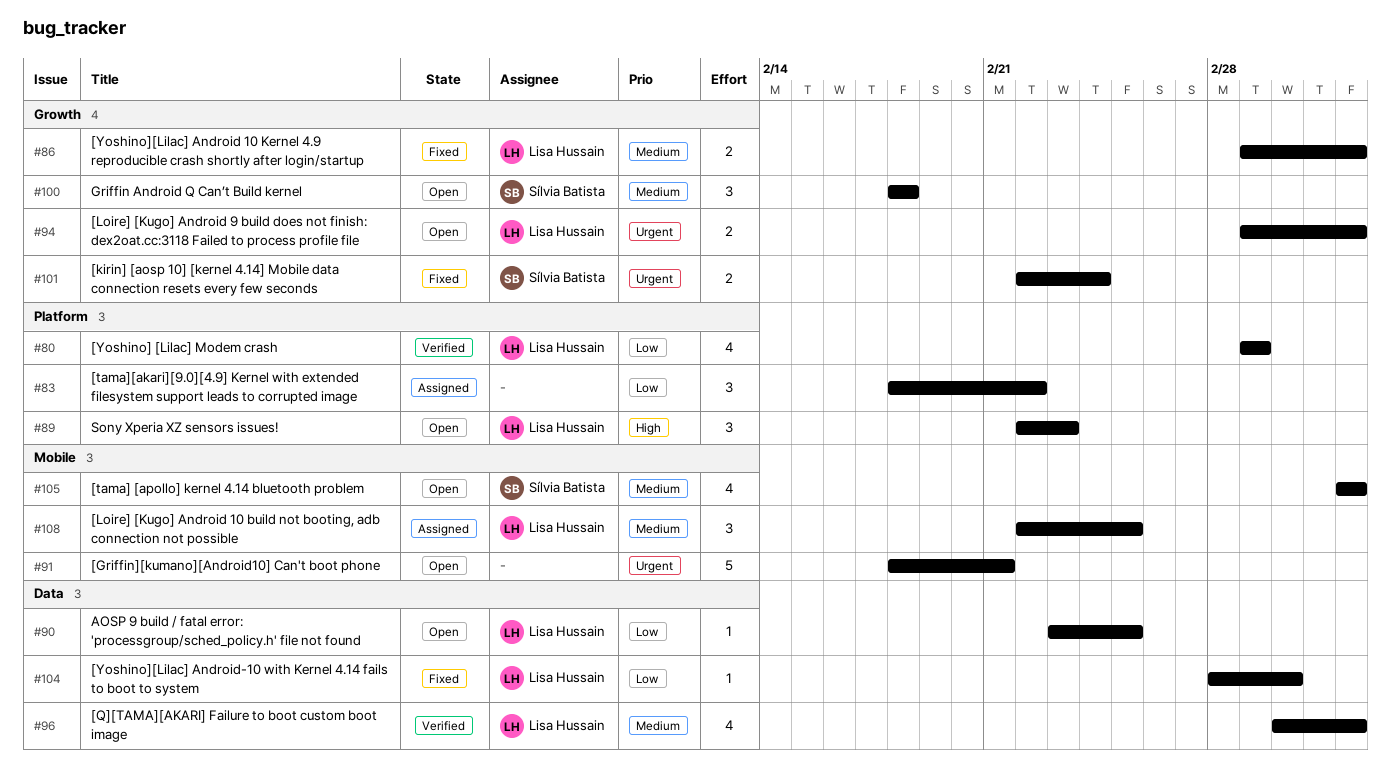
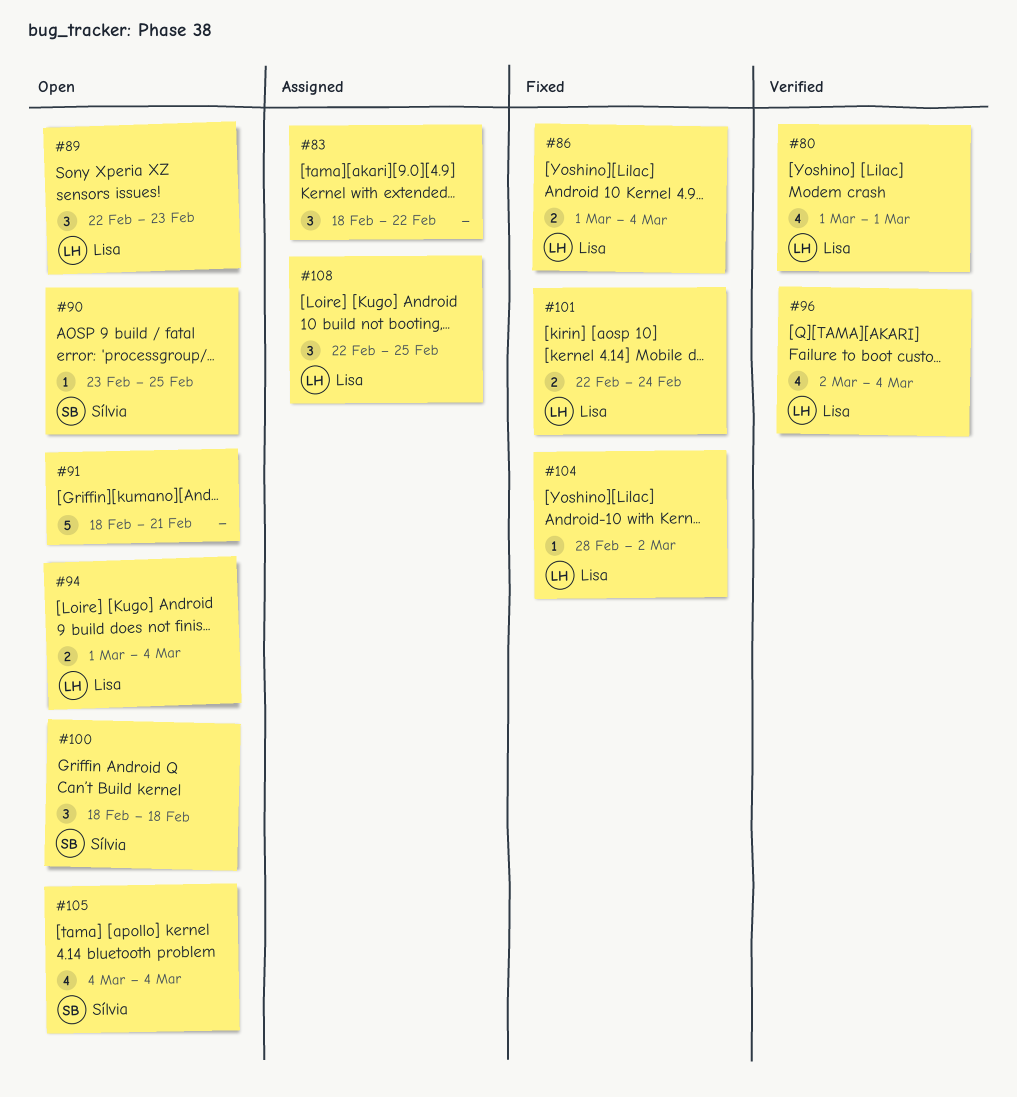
#90, owner: Lisa Hussain -> Sílvia Batista
#101, owner: Sílvia Batista -> Lisa Hussain

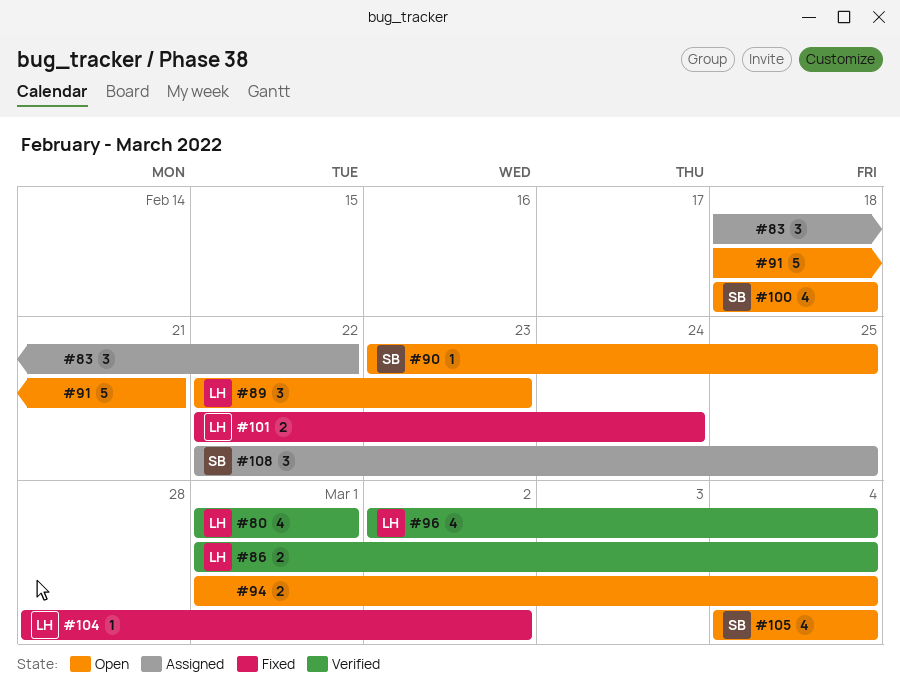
#86, status: Fixed -> Verified
#94, owner: Lisa -> none
#100, estimate: 3 -> 4
#108, owner: Lisa -> Sílvia

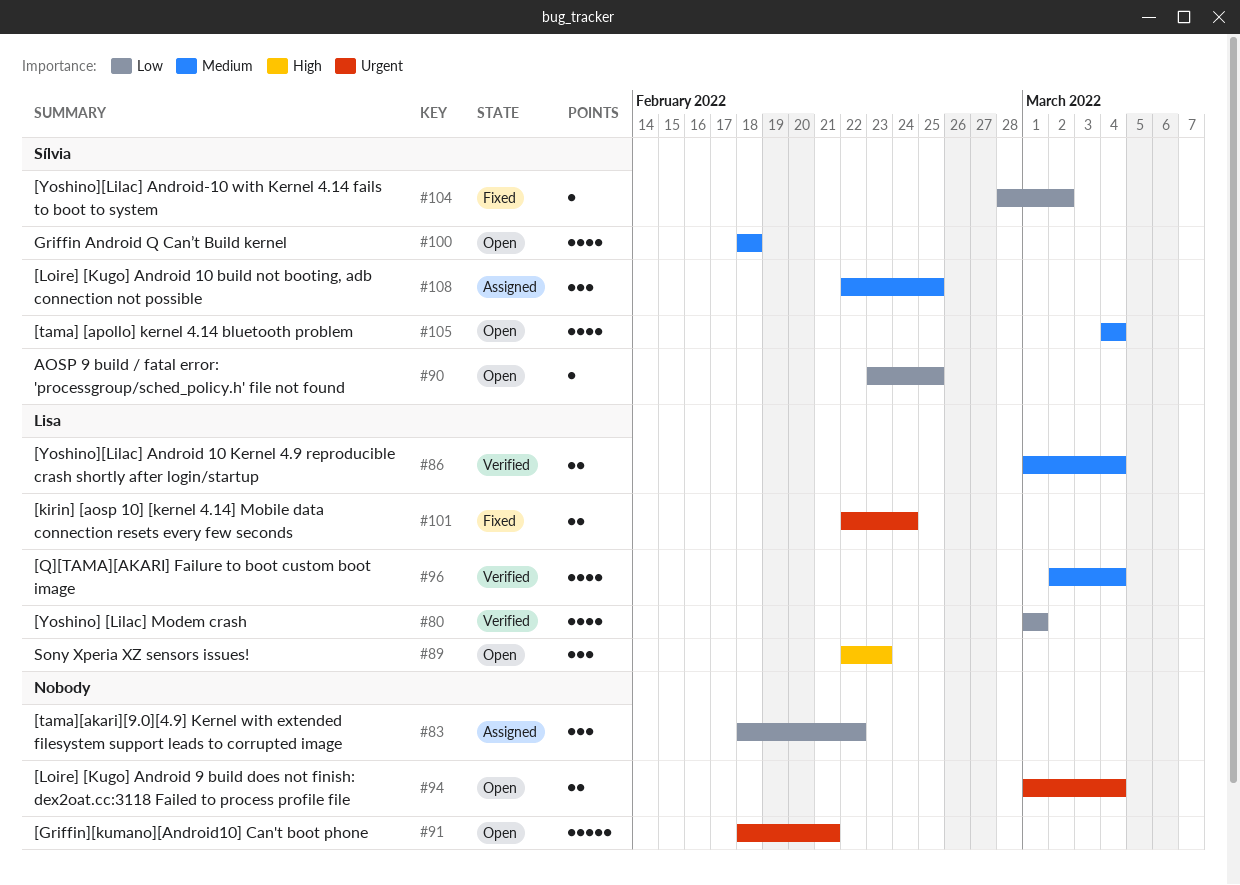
#104, owner: Lisa -> Sílvia

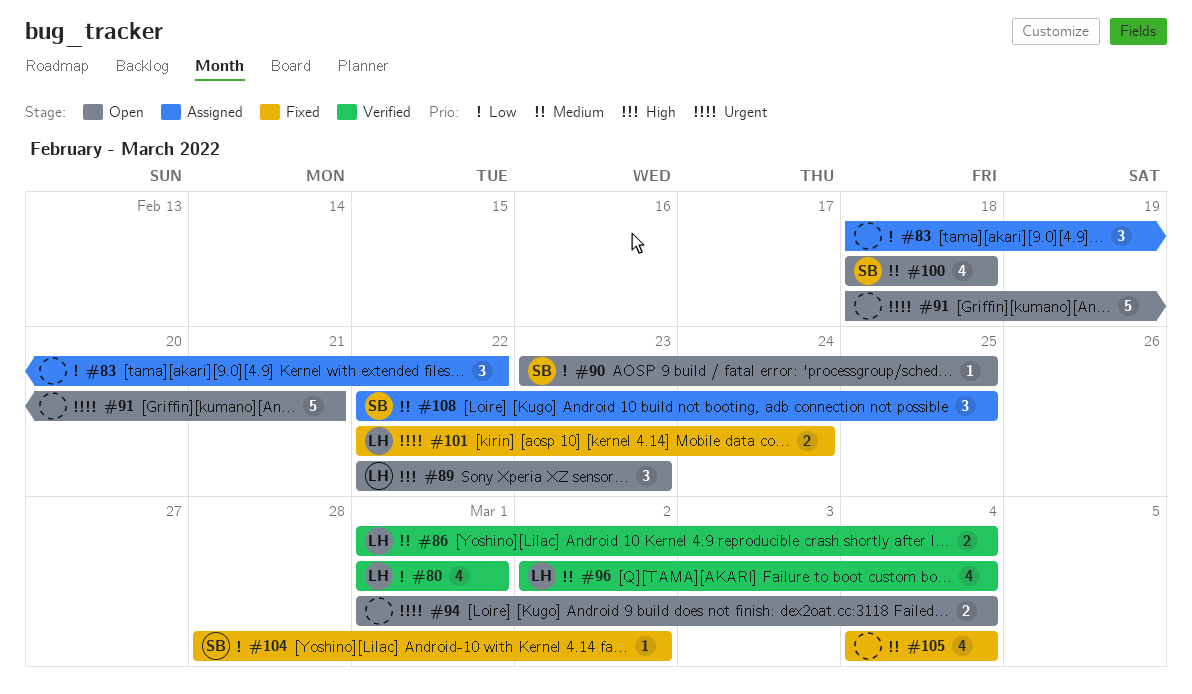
#105, status: Open -> Fixed
#105, owner: Sílvia -> none

